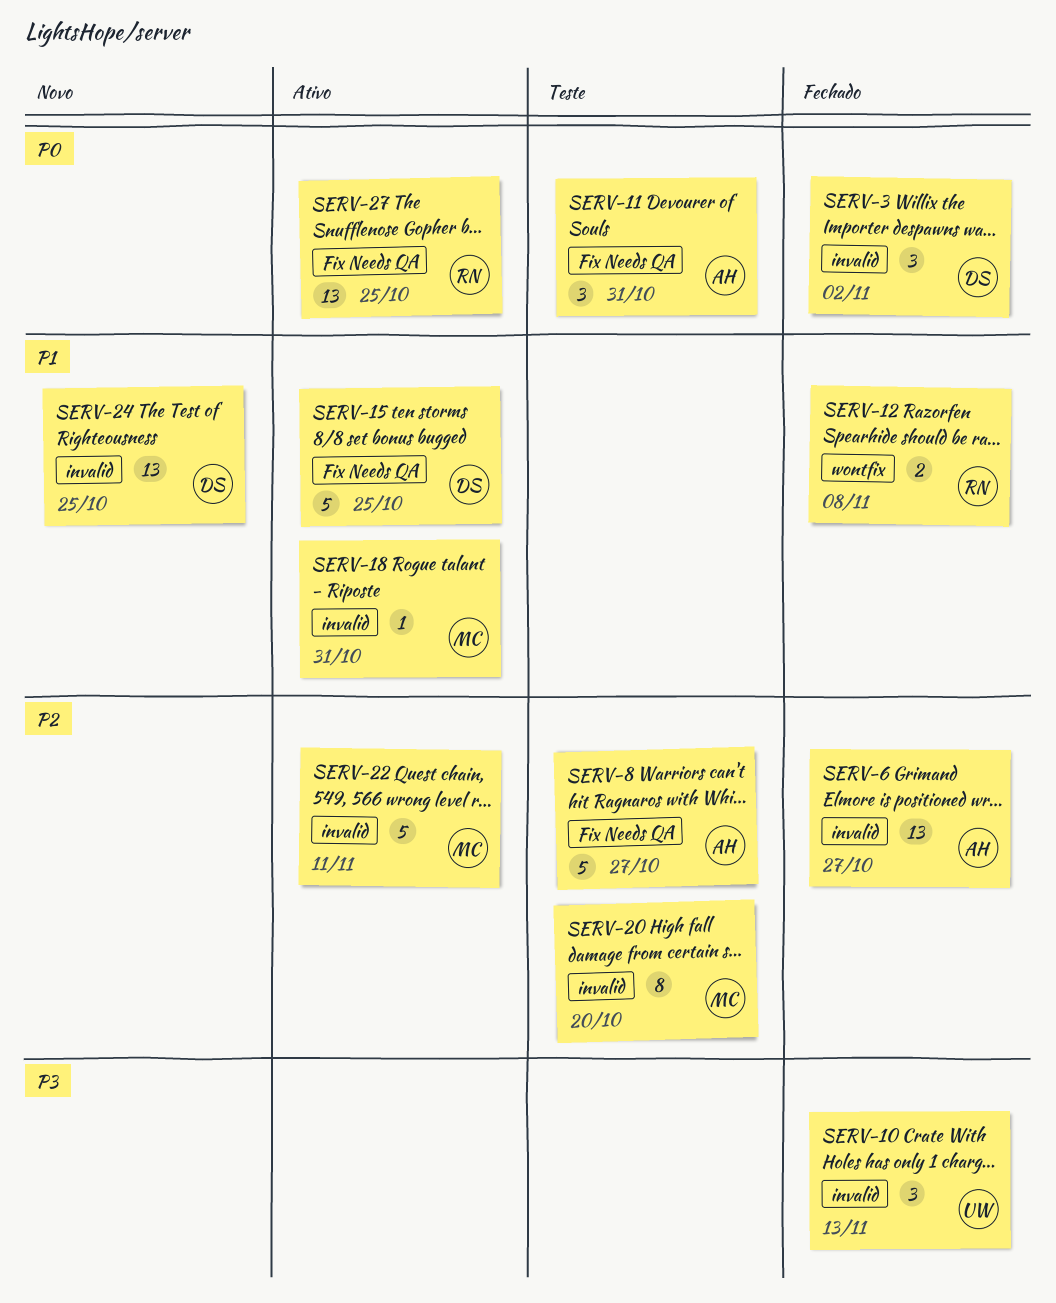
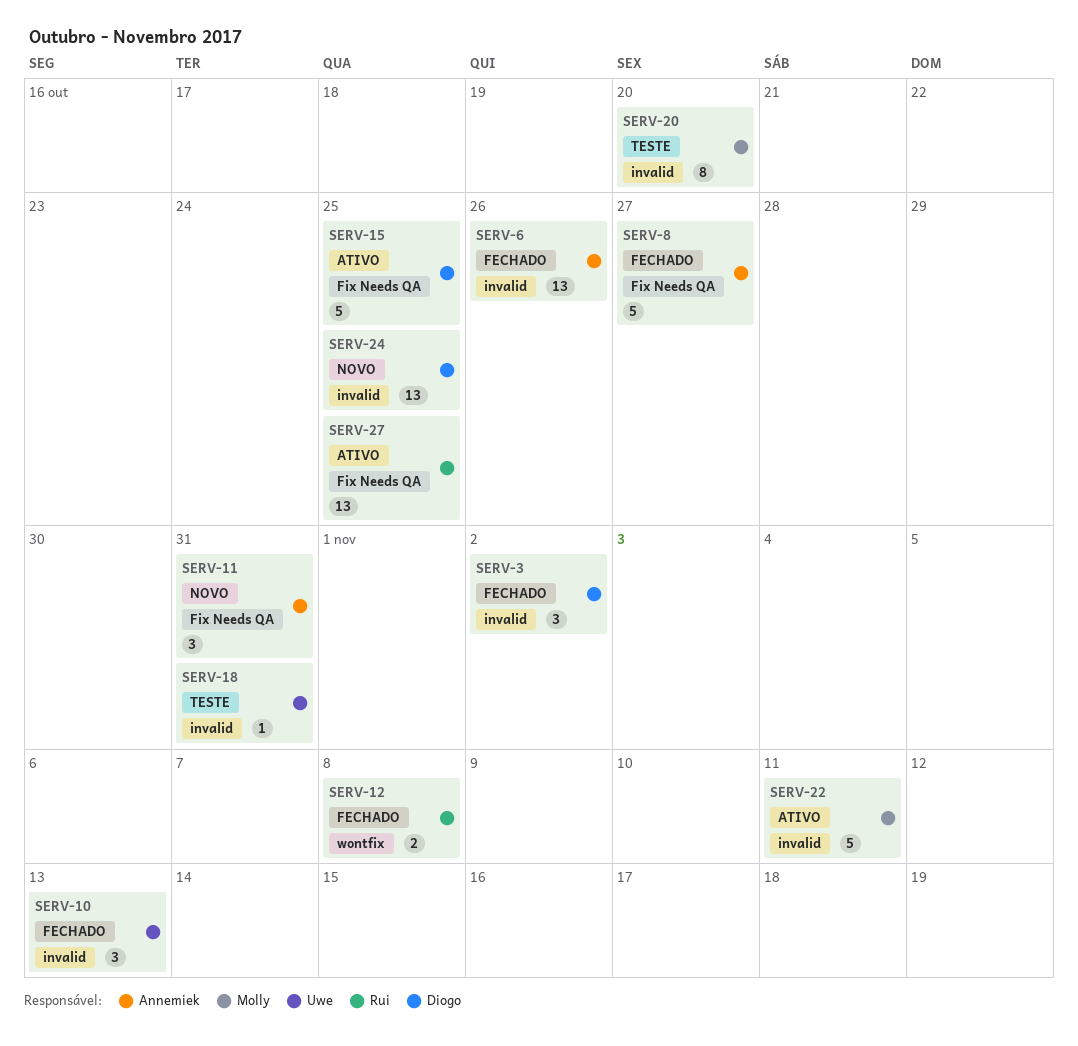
SERV-6, due: Oct 27 -> Oct 26
SERV-8, status: Teste -> Fechado
SERV-11, status: Teste -> Novo
SERV-18, status: Ativo -> Teste
SERV-18, owner: Molly -> Uwe

